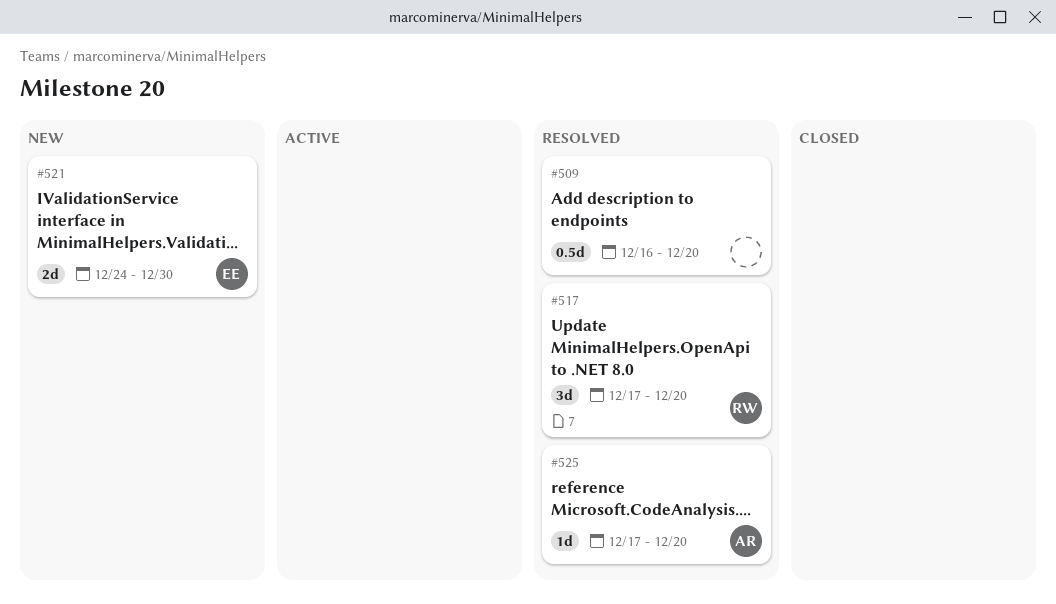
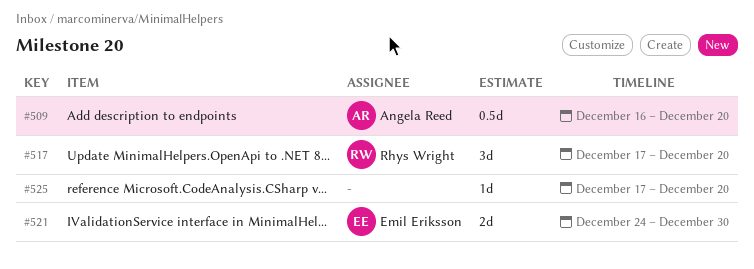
#509, owner: none -> Angela Reed
#525, owner: Angela Reed -> none

